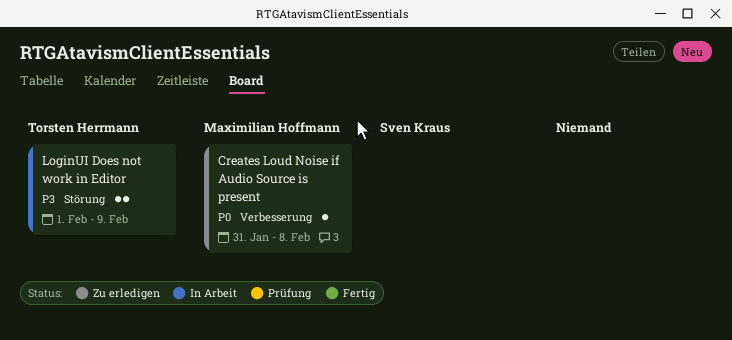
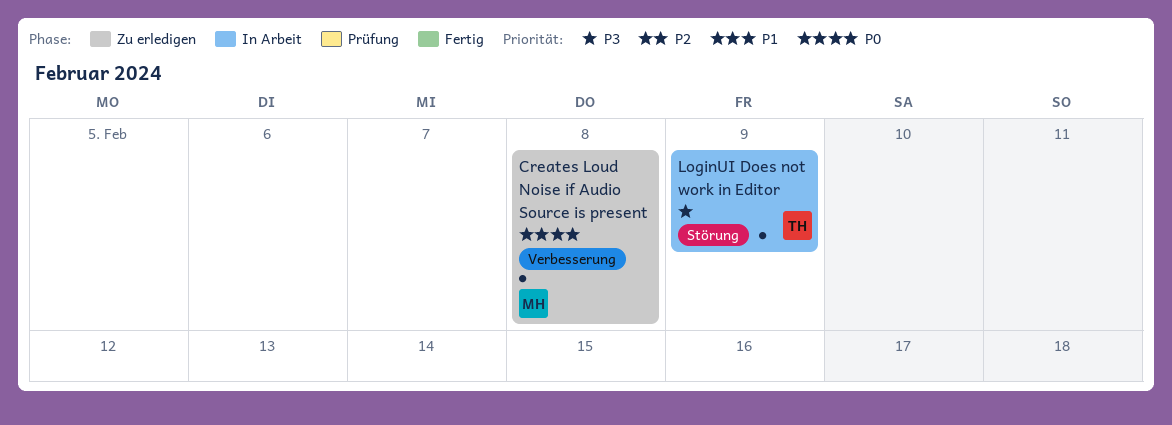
LoginUI Does not work in Editor, estimate: 2 -> 1

